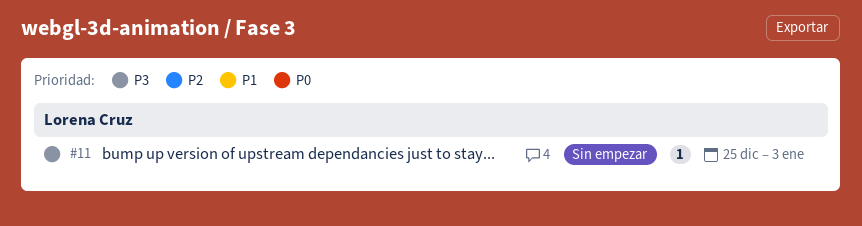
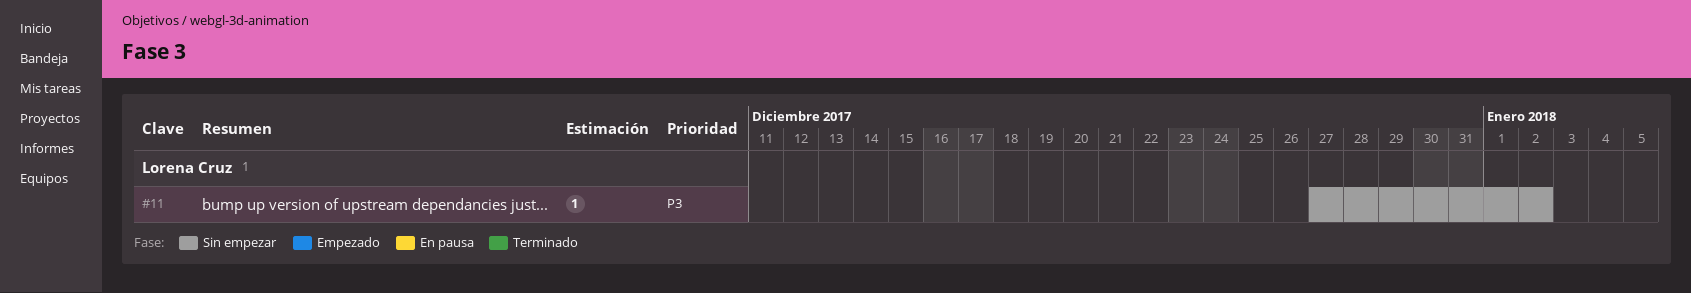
#11, start: Dec 25 -> Dec 27
#11, due: Jan 3 -> Jan 2

